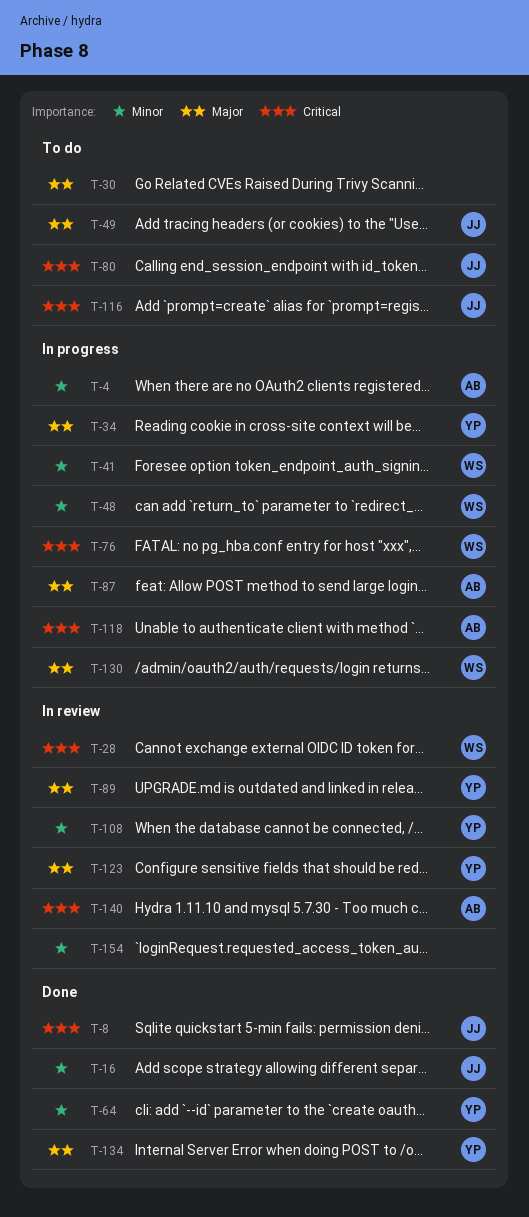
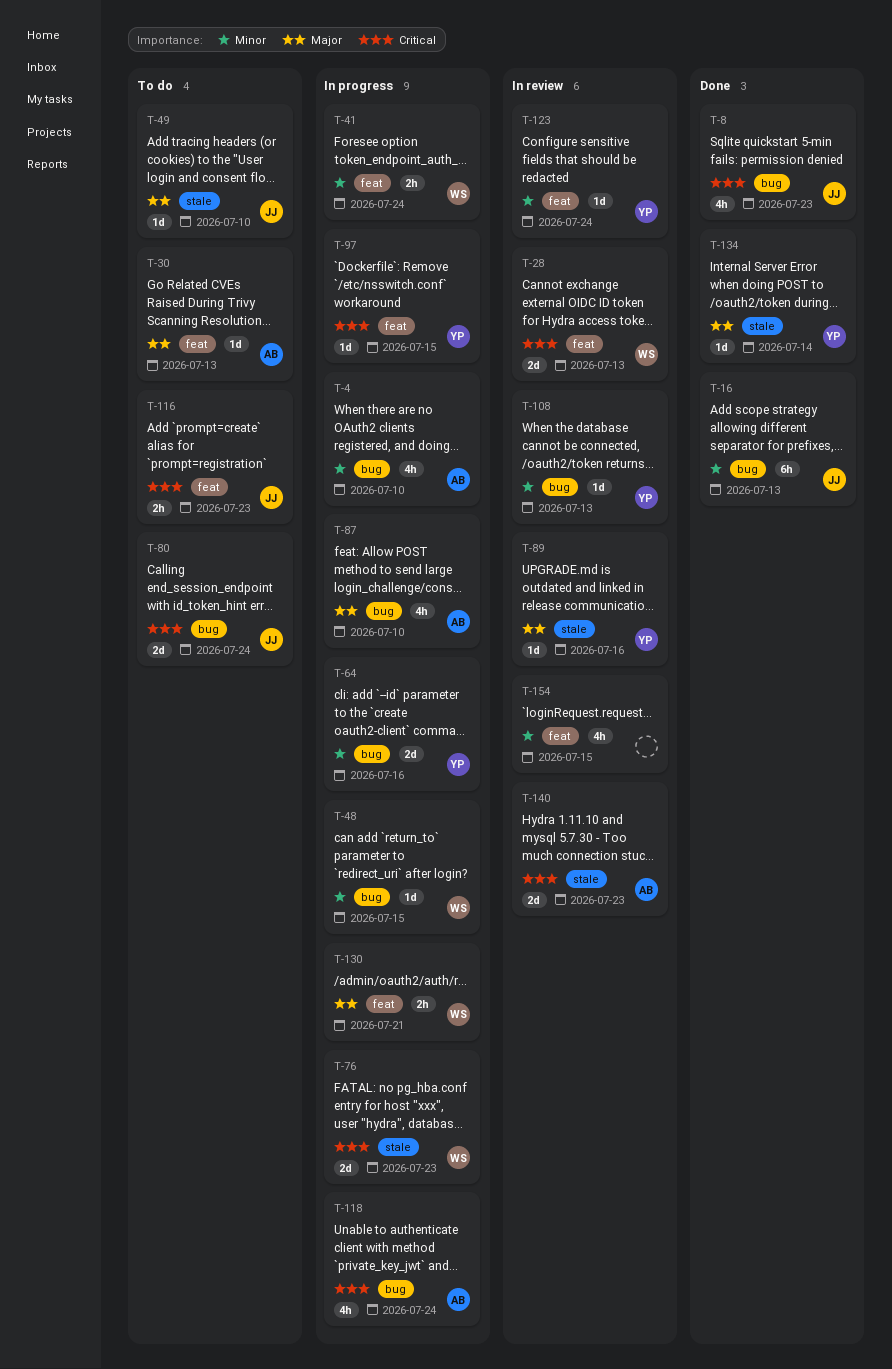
T-30, owner: none -> AB
T-34: present -> none
T-64, status: Done -> In progress
T-97: none -> present
T-123, priority: Major -> Minor

